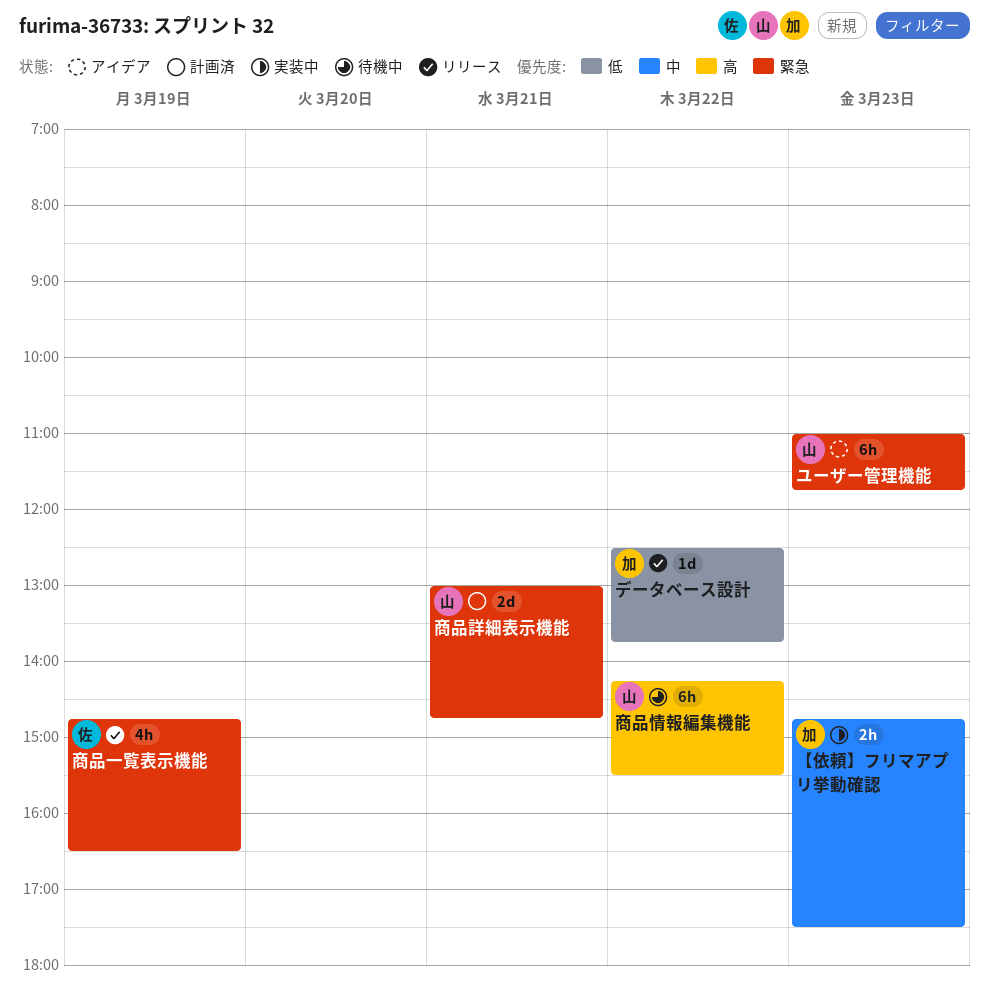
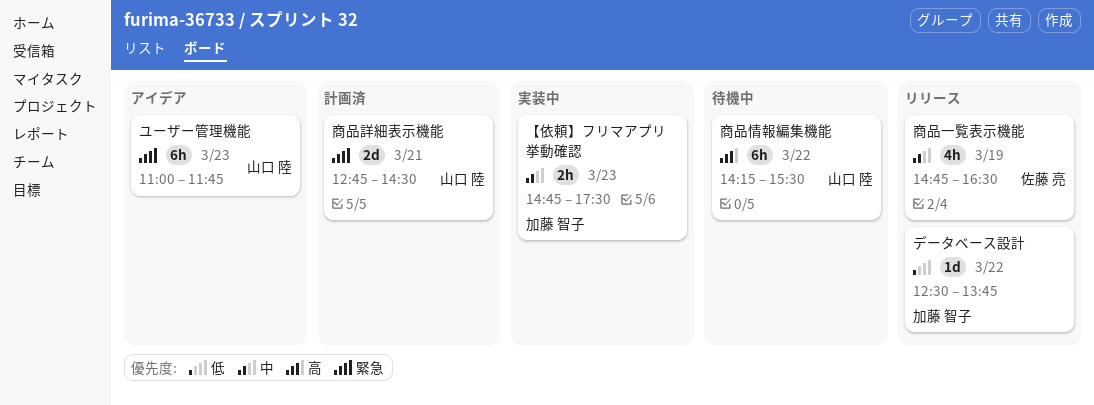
商品一覧表示機能, priority: 緊急 -> 中
商品詳細表示機能, begins: 13:00 -> 12:45
商品詳細表示機能, ends: 14:45 -> 14:30

